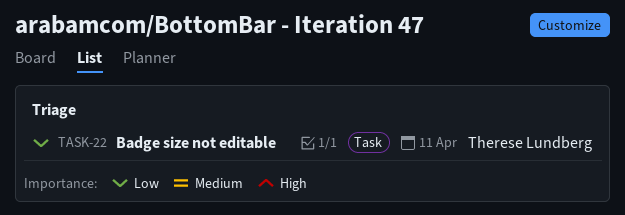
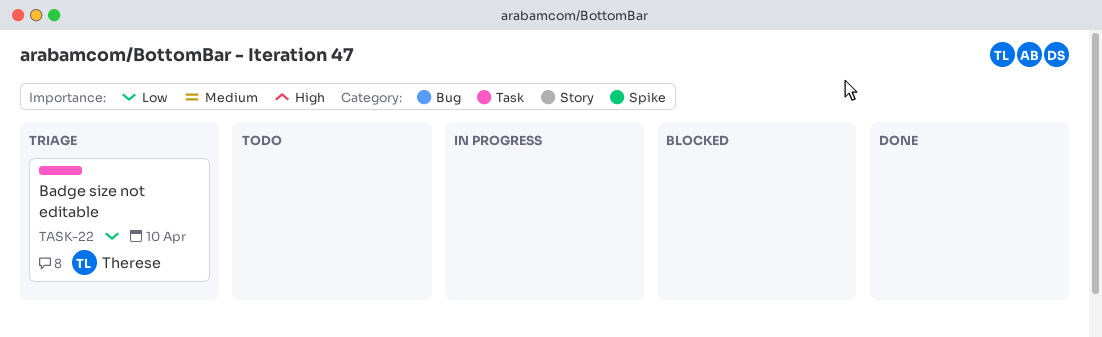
TASK-22, due: Apr 11 -> Apr 10

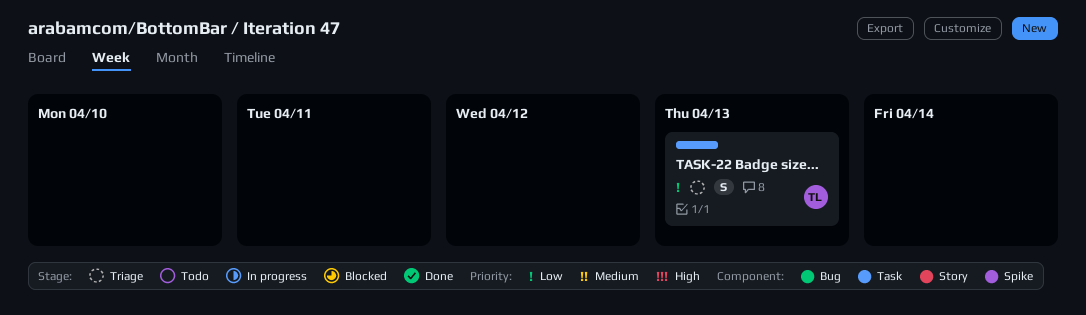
TASK-22, due: Apr 10 -> Apr 13

